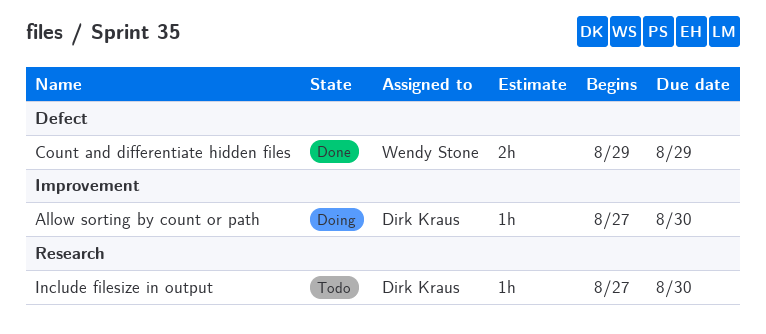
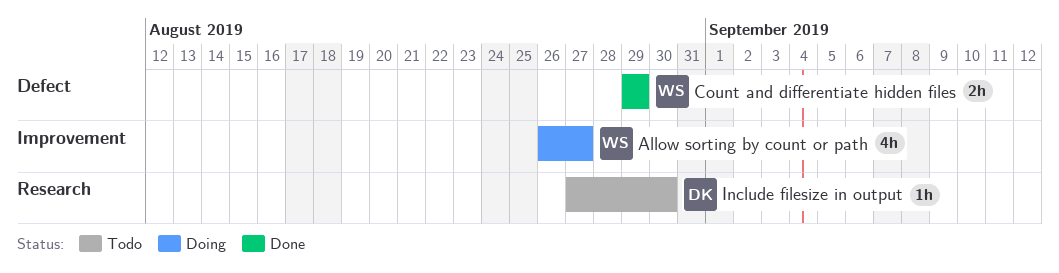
Allow sorting by count or path, owner: Dirk Kraus -> Wendy Stone
Allow sorting by count or path, estimate: 1h -> 4h
Allow sorting by count or path, start: Aug 27 -> Aug 26
Allow sorting by count or path, due: Aug 30 -> Aug 27

